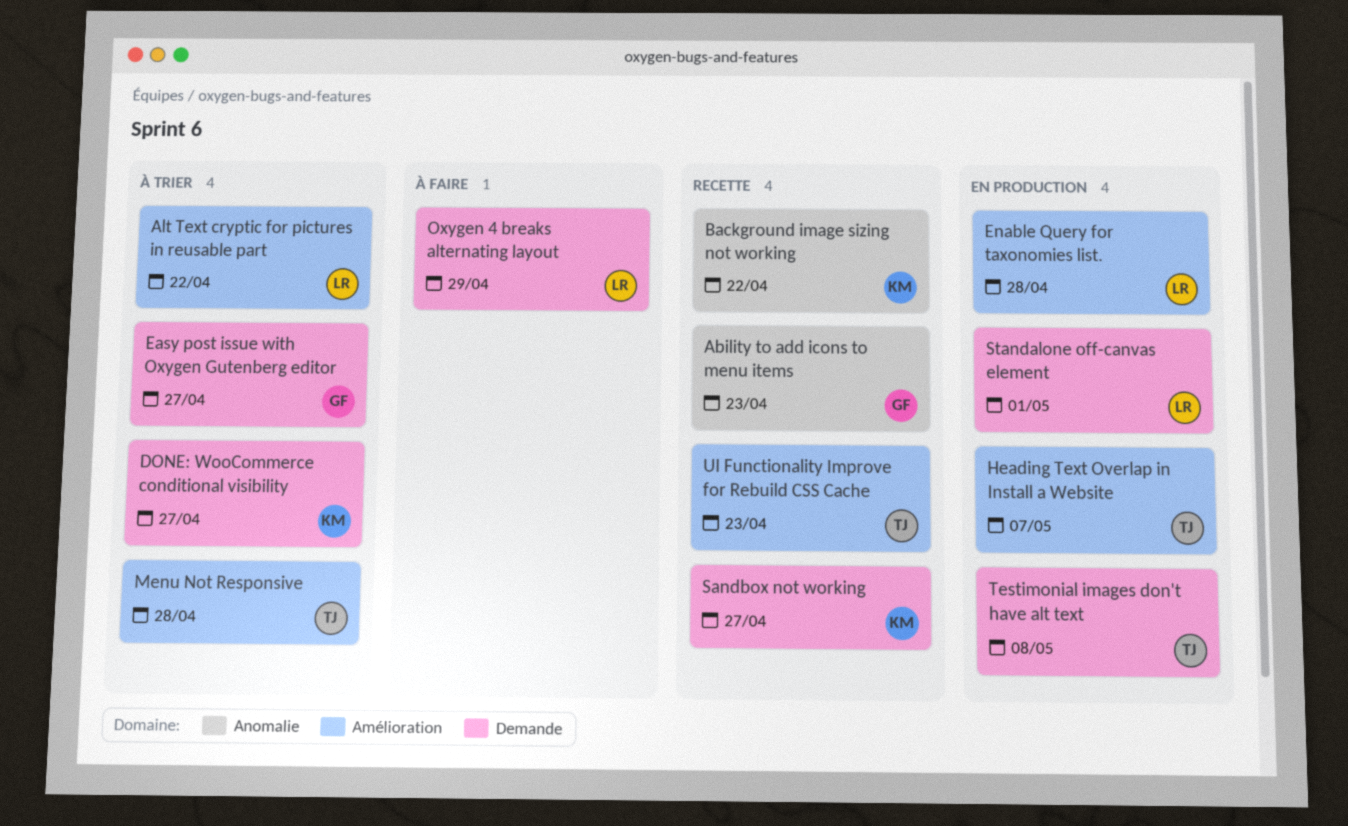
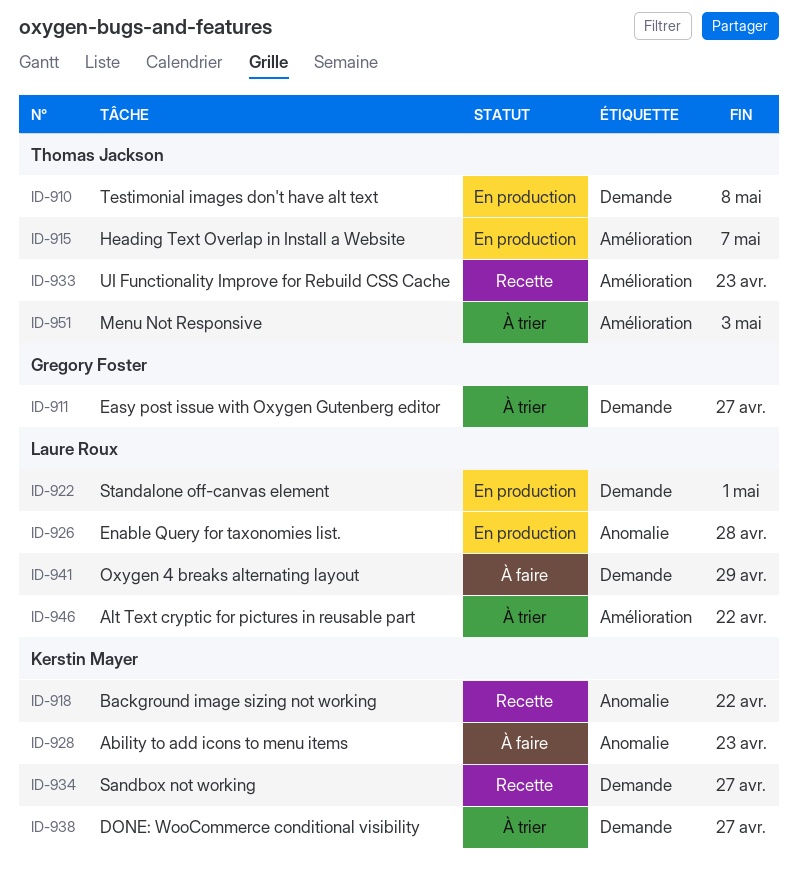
Ability to add icons to menu items, status: Recette -> À faire
Ability to add icons to menu items, owner: Gregory Foster -> Kerstin Mayer
Enable Query for taxonomies list., label: Amélioration -> Anomalie
Menu Not Responsive, due: Apr 28 -> May 3

